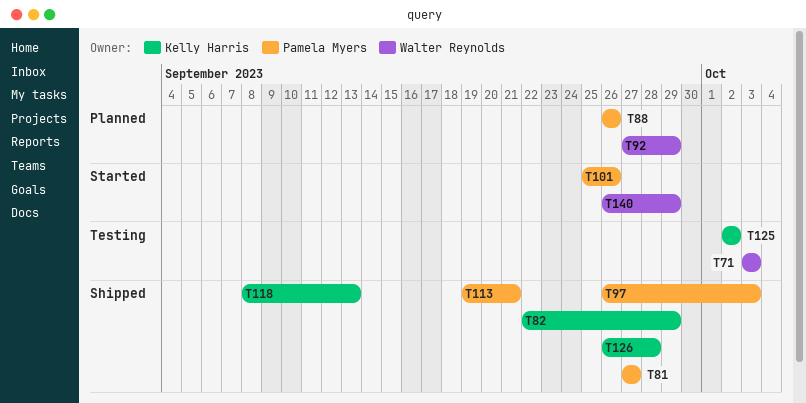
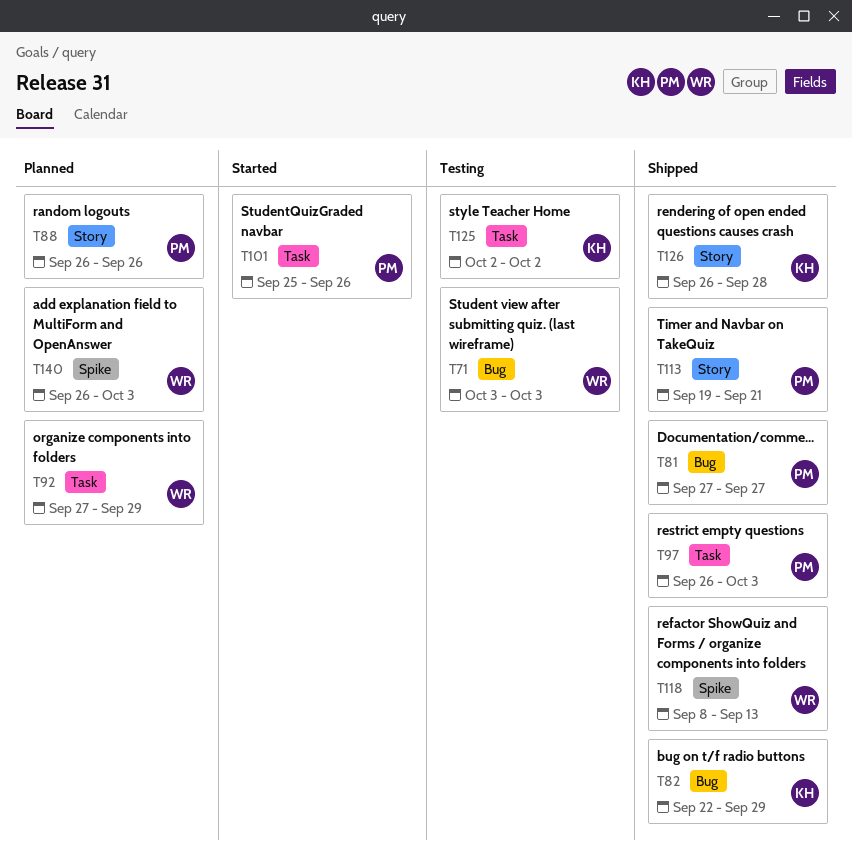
T118, owner: Kelly Harris -> Walter Reynolds
T140, status: Started -> Planned
T140, due: Sep 29 -> Oct 3

